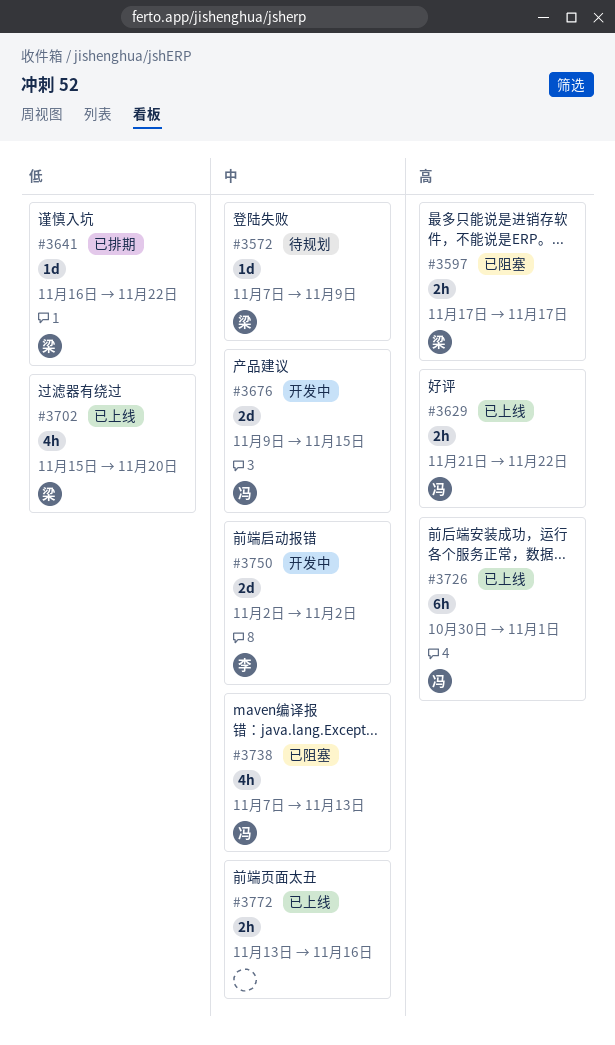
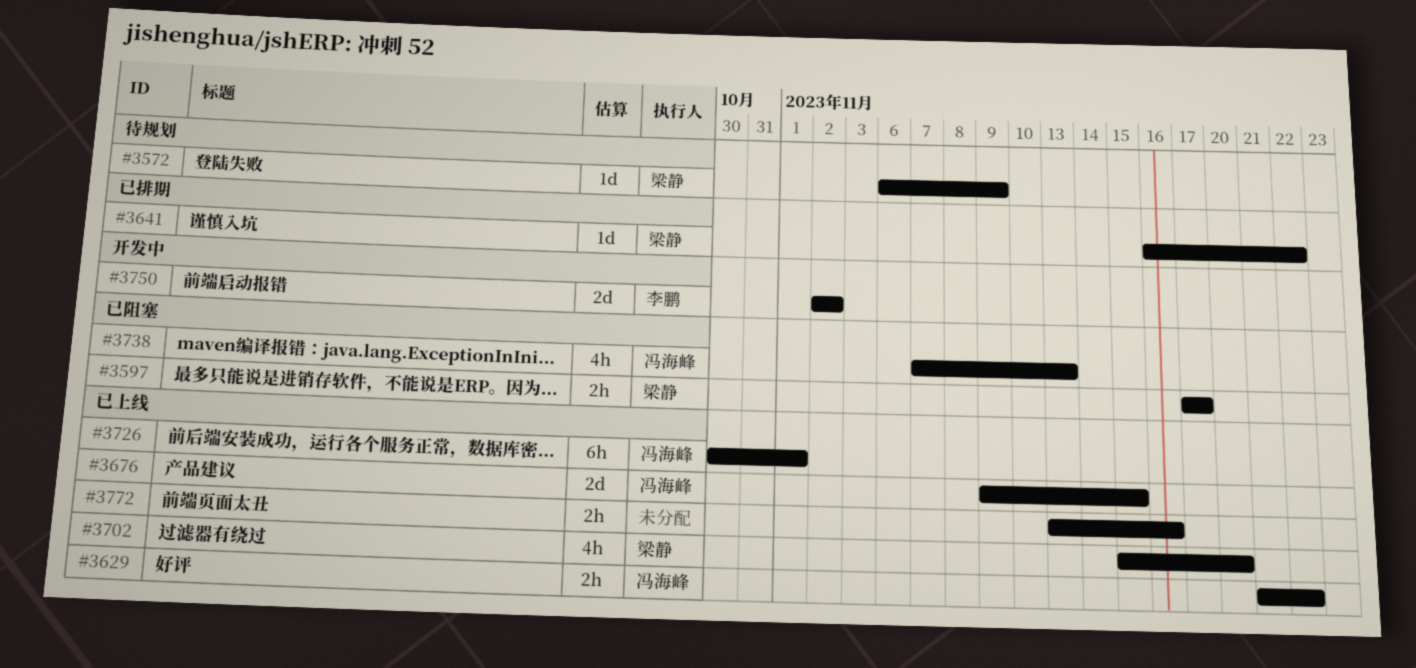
#3572, start: Nov 7 -> Nov 6
#3676, status: 开发中 -> 已上线

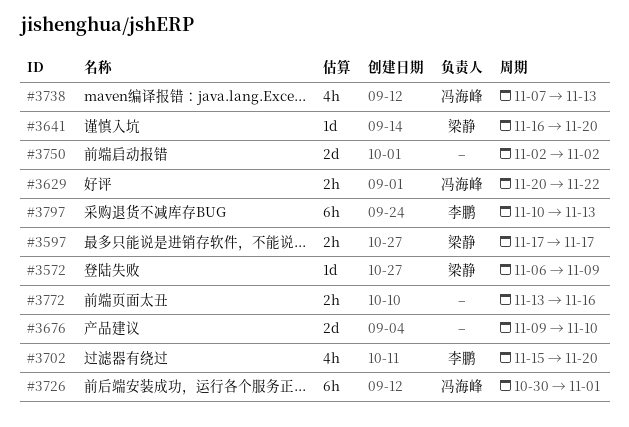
#3629, start: Nov 21 -> Nov 20
#3641, due: Nov 22 -> Nov 20
#3676, owner: 冯海峰 -> none
#3676, due: Nov 15 -> Nov 10
#3702, owner: 梁静 -> 李鹏
#3750, owner: 李鹏 -> none
#3797: none -> present

